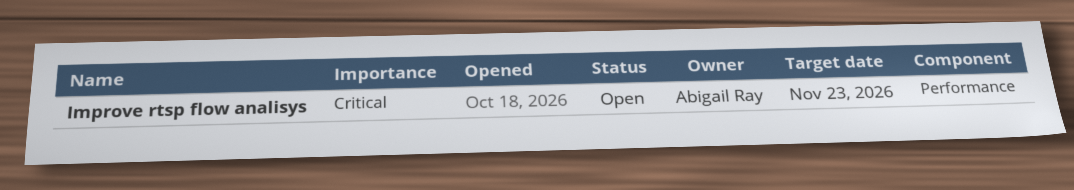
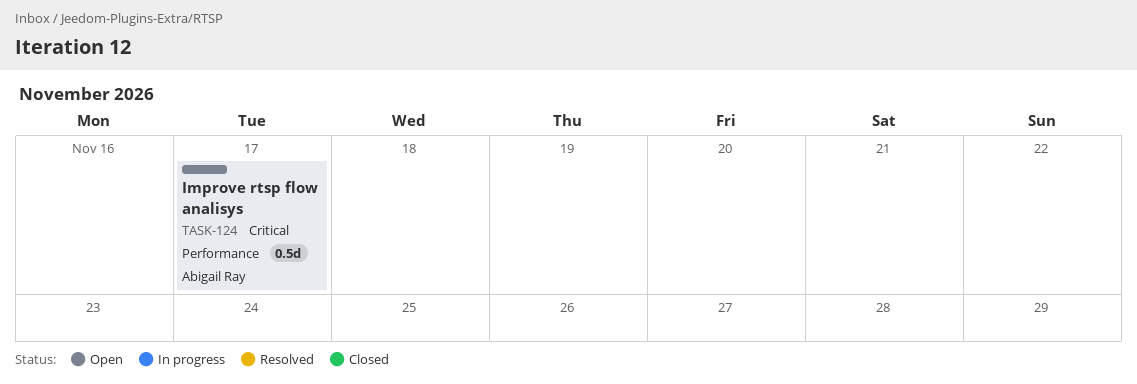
Improve rtsp flow analisys, due: Nov 23 -> Nov 17

